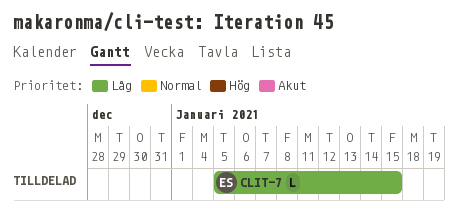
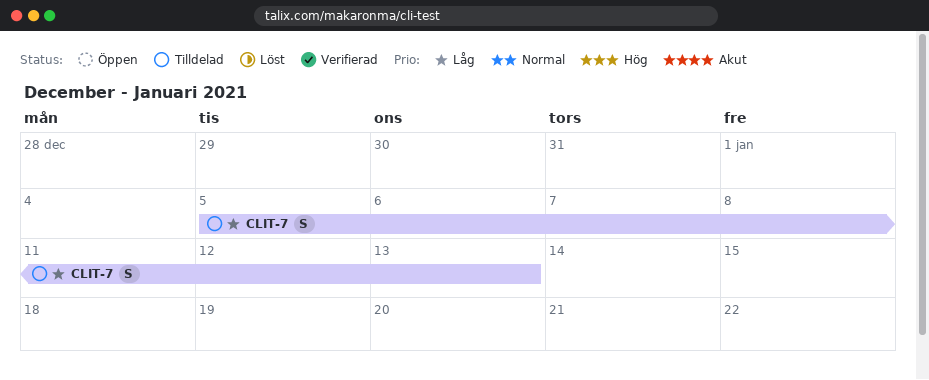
CLIT-7, estimate: L -> S
CLIT-7, due: Jan 15 -> Jan 13

